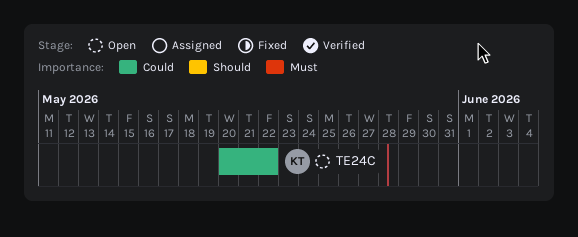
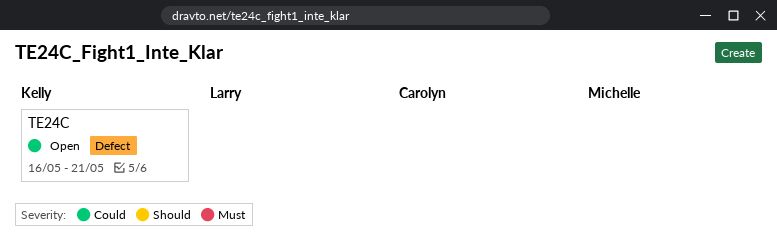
TE24C, start: May 20 -> May 16
TE24C, due: May 22 -> May 21

